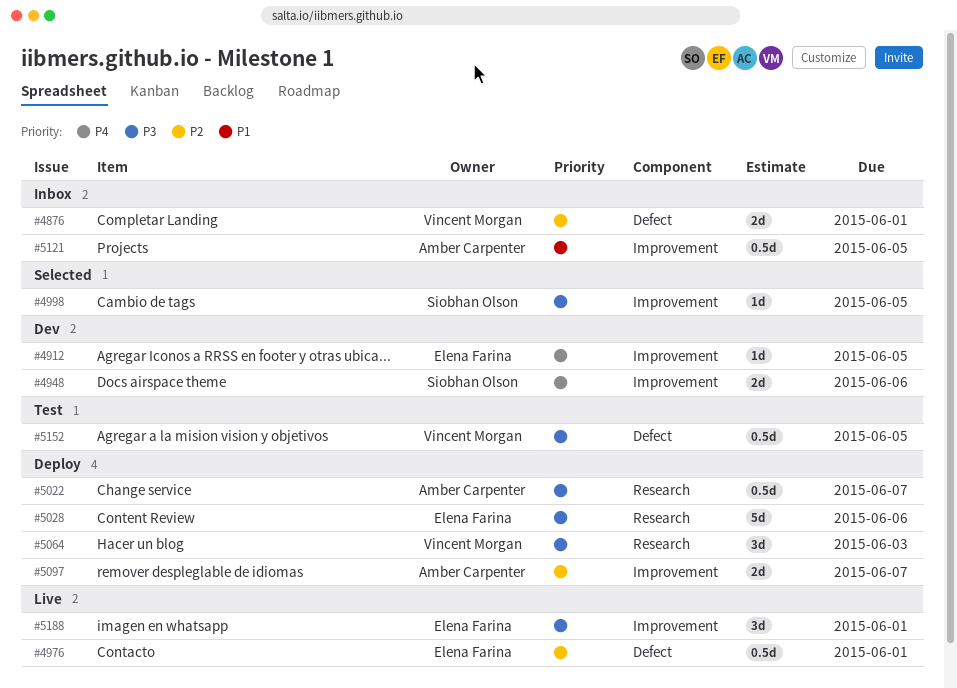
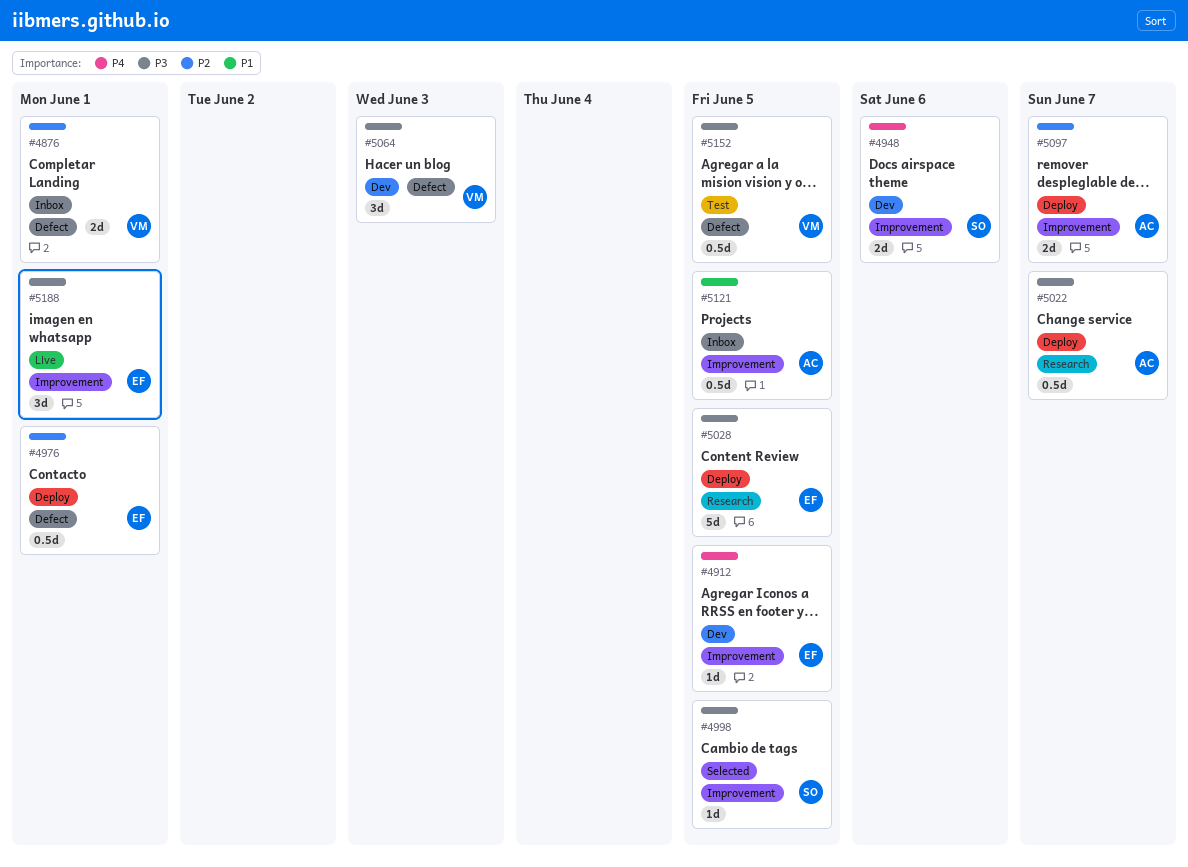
#4976, status: Live -> Deploy
#5028, due: Jun 6 -> Jun 5
#5064, status: Deploy -> Dev
#5064, label: Research -> Defect

